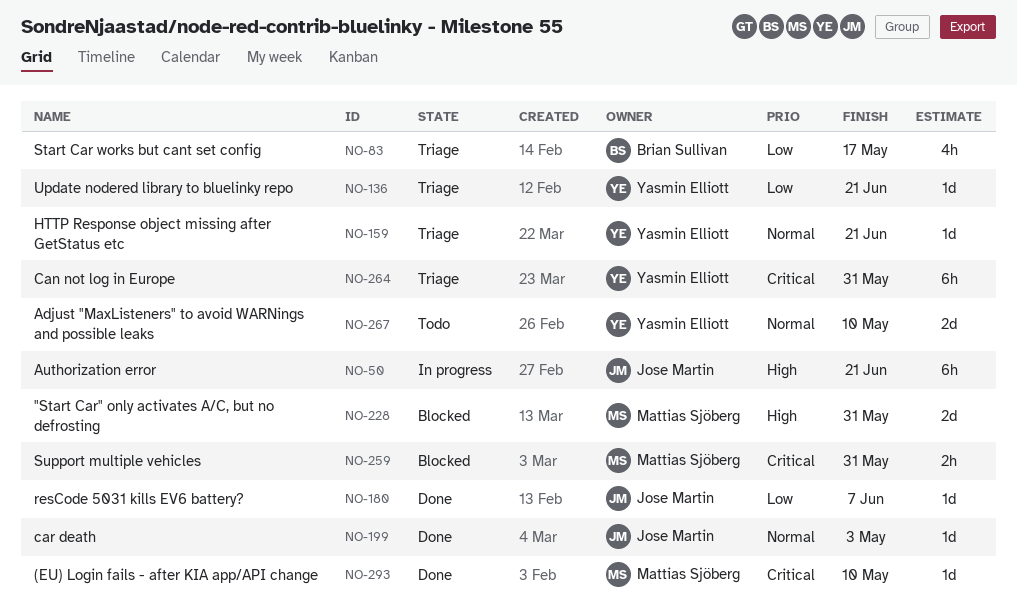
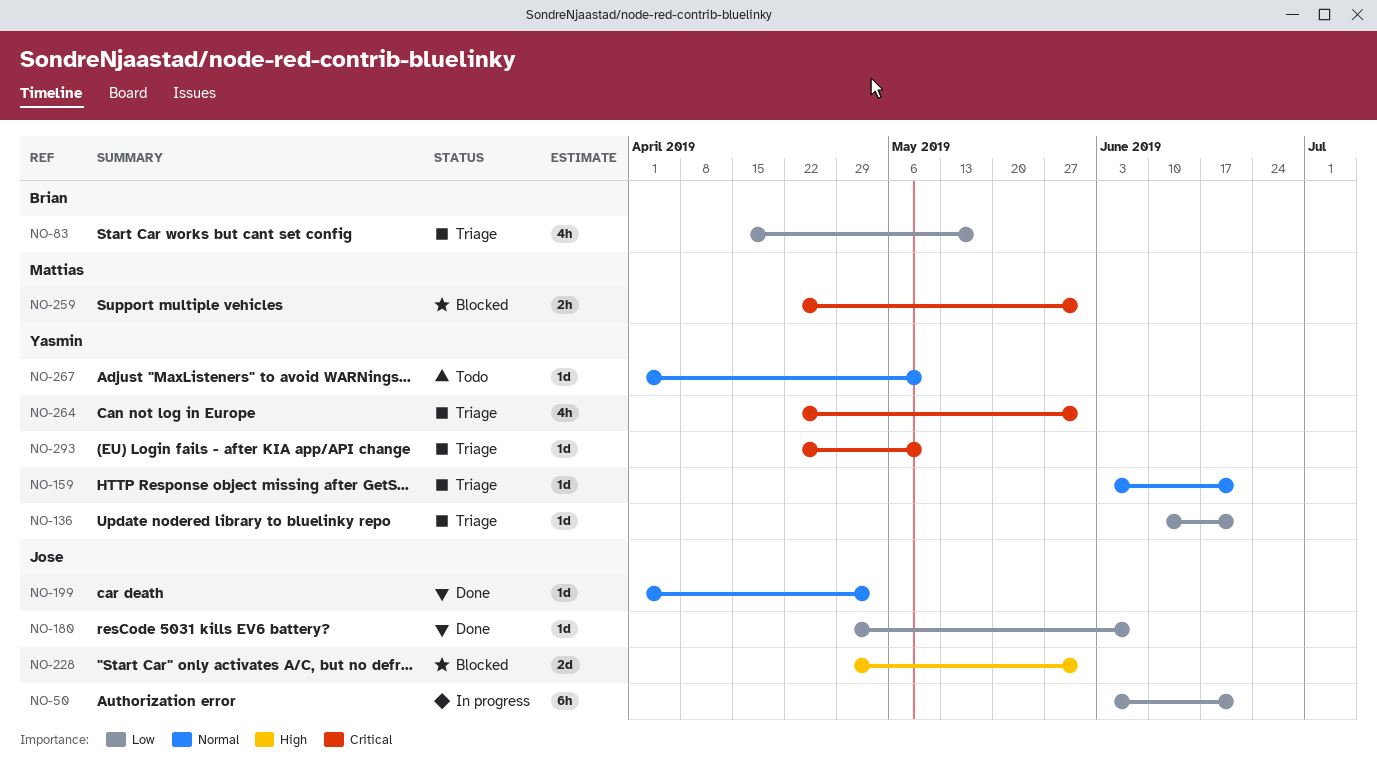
NO-50, priority: High -> Low
NO-228, owner: Mattias Sjöberg -> Jose Martin
NO-264, estimate: 6h -> 4h
NO-267, estimate: 2d -> 1d
NO-293, status: Done -> Triage
NO-293, owner: Mattias Sjöberg -> Yasmin Elliott

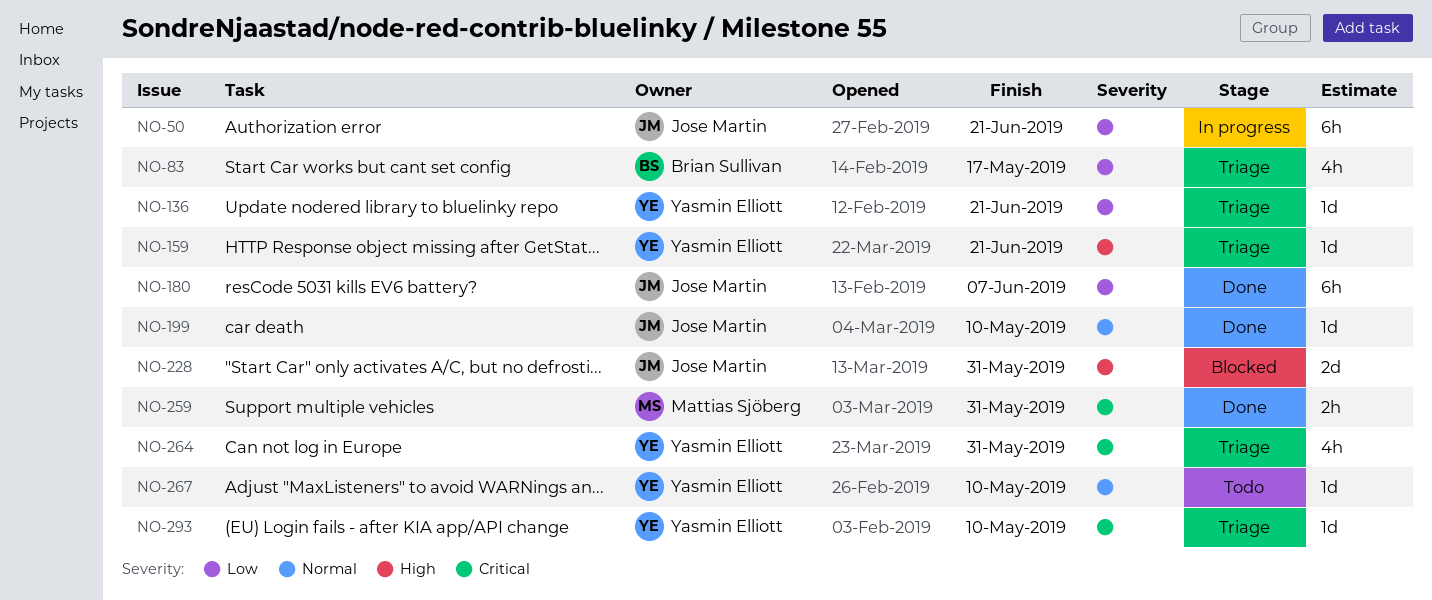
NO-159, priority: Normal -> High
NO-180, estimate: 1d -> 6h
NO-199, due: May 3 -> May 10
NO-259, status: Blocked -> Done

